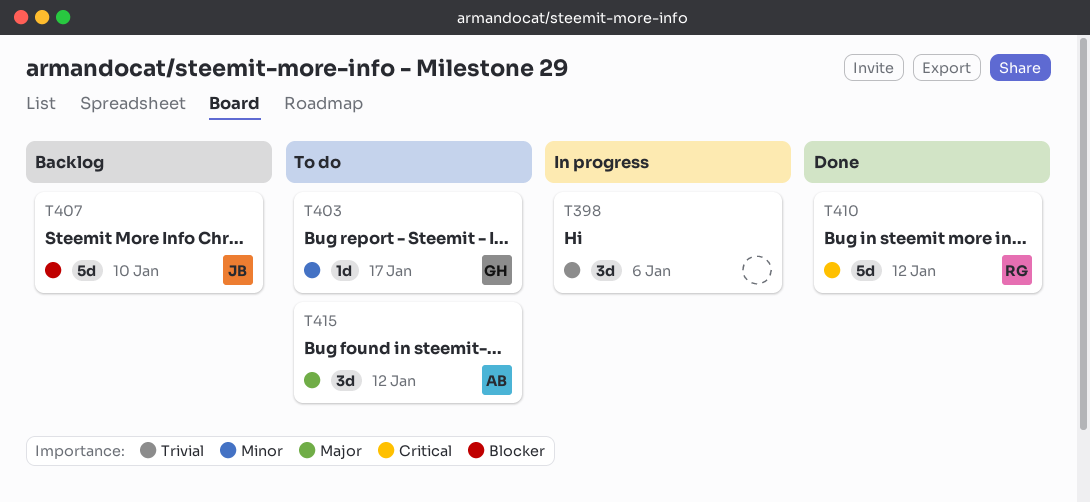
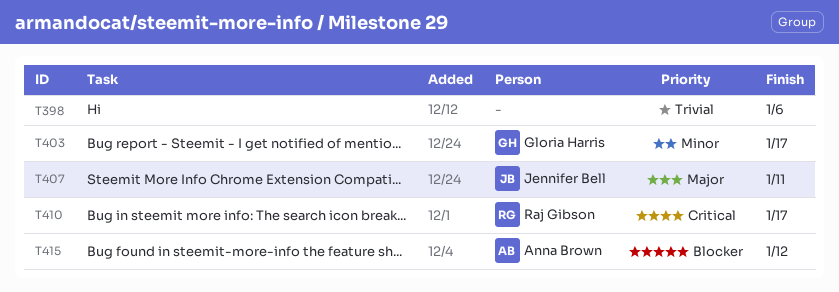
T407, priority: Blocker -> Major
T407, due: Jan 10 -> Jan 11
T410, due: Jan 12 -> Jan 17
T415, priority: Major -> Blocker

